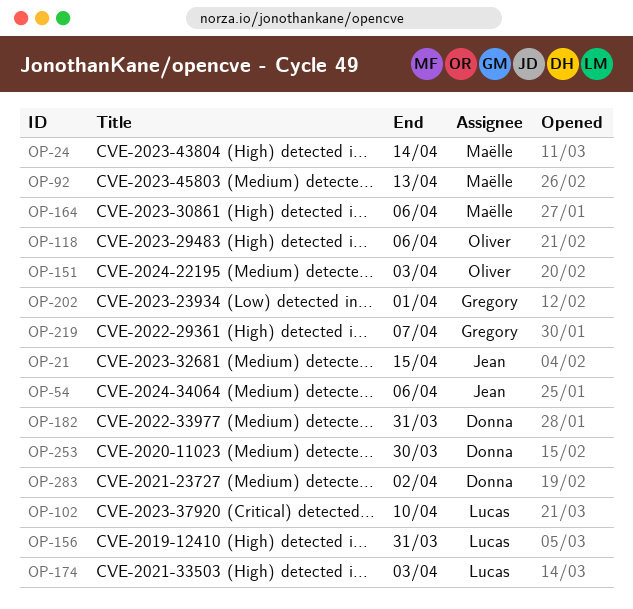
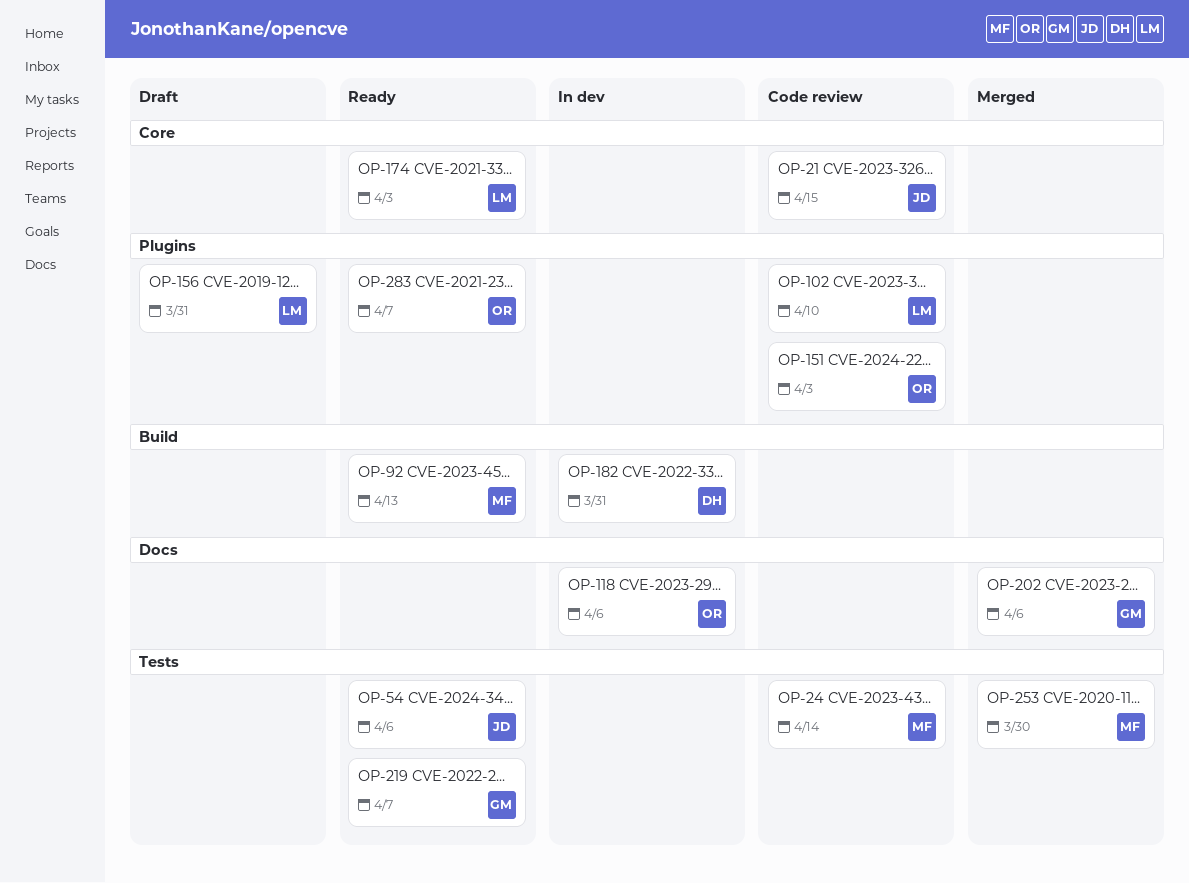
OP-164: present -> none
OP-202, due: Apr 1 -> Apr 6
OP-253, owner: Donna -> Maëlle
OP-283, owner: Donna -> Oliver
OP-283, due: Apr 2 -> Apr 7

